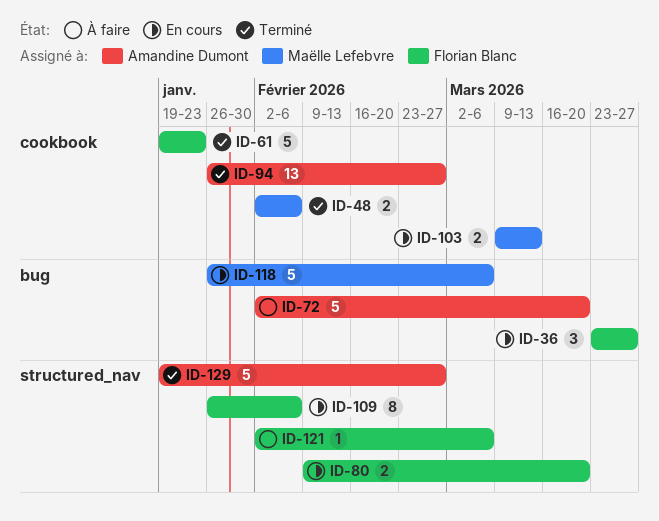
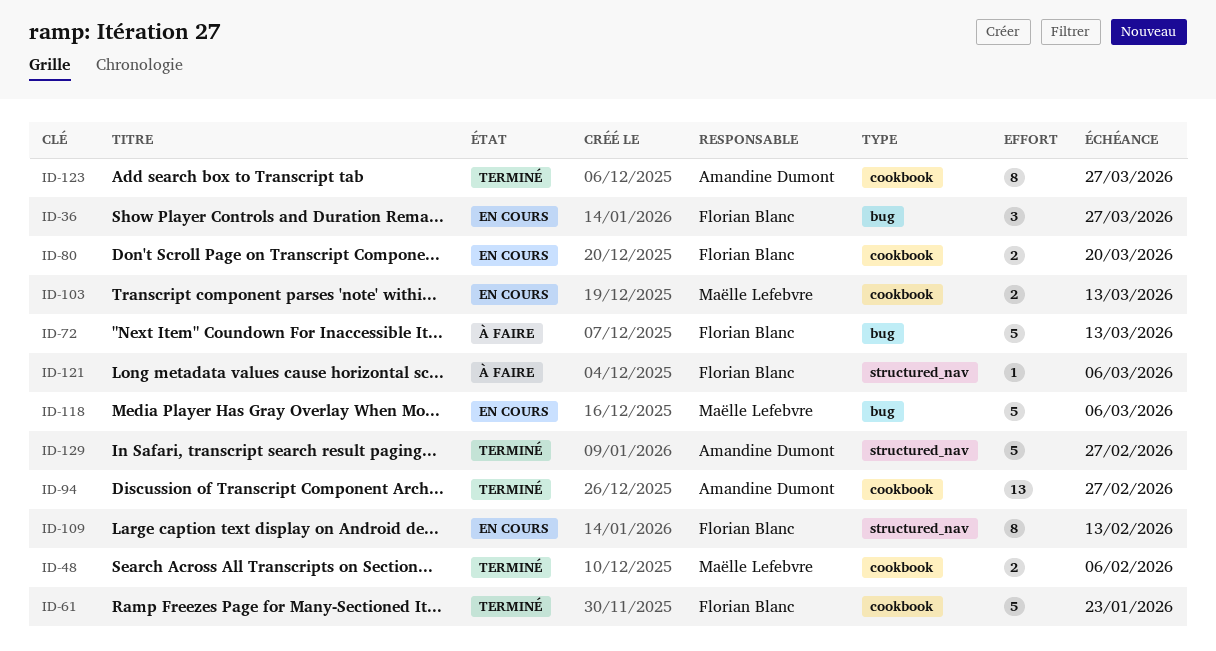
ID-72, owner: Amandine Dumont -> Florian Blanc
ID-72, due: Mar 20 -> Mar 13
ID-80, label: structured_nav -> cookbook
ID-109, due: Feb 6 -> Feb 13
ID-123: none -> present

